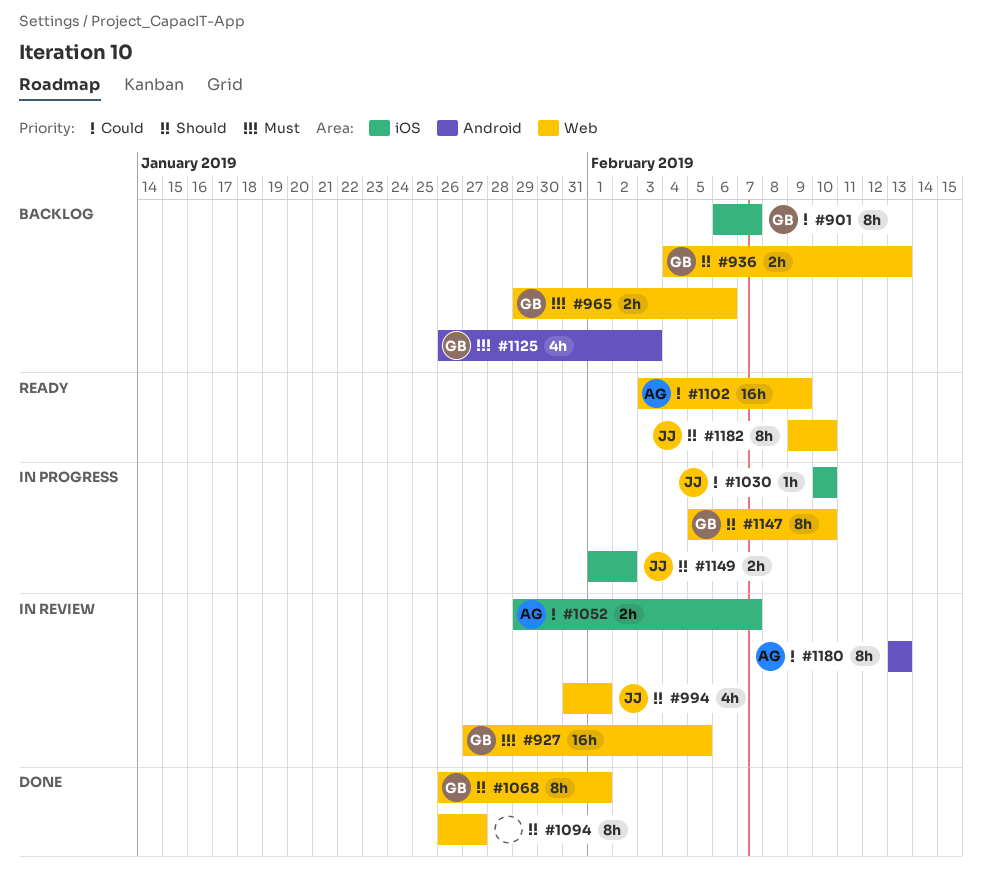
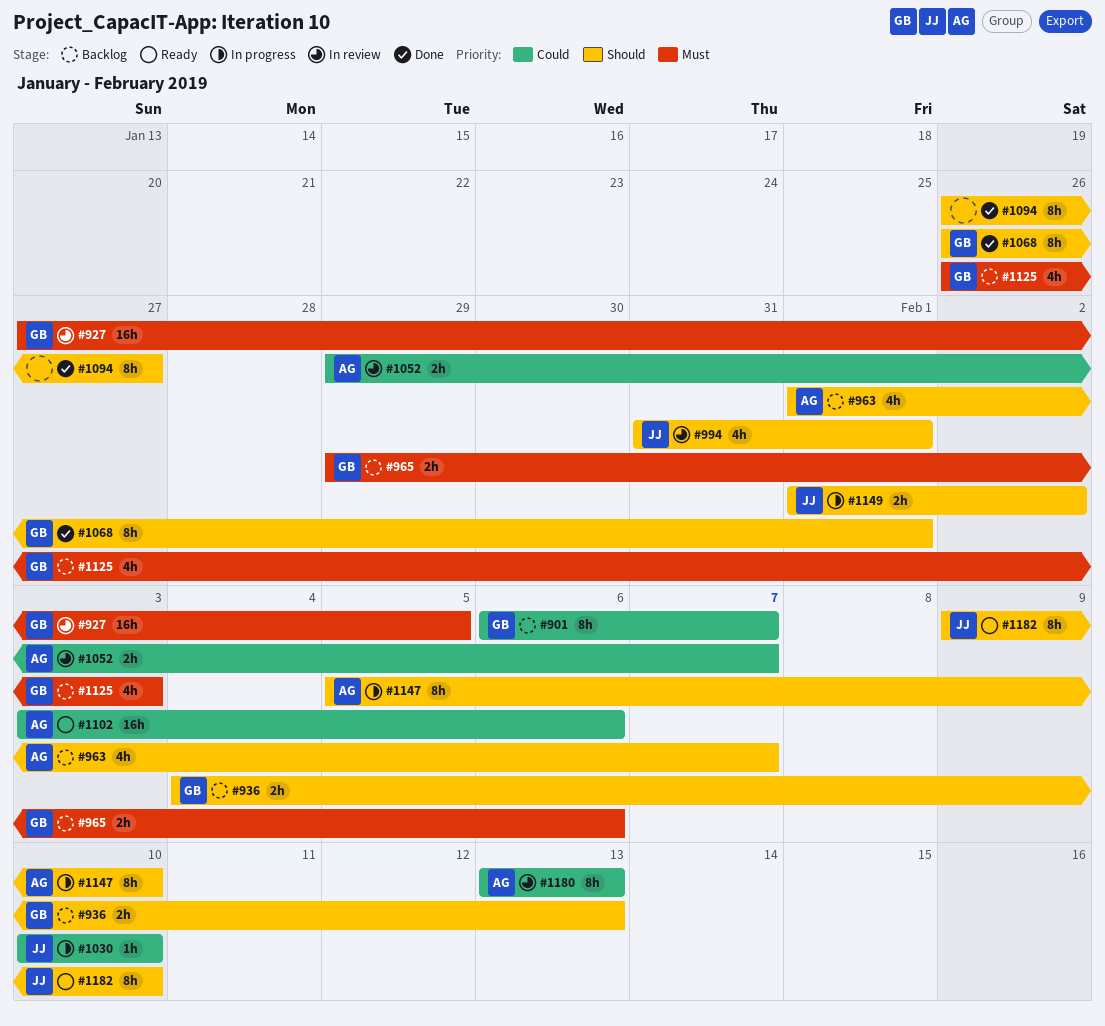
#963: none -> present
#1102, due: Feb 9 -> Feb 6
#1147, owner: GB -> AG

